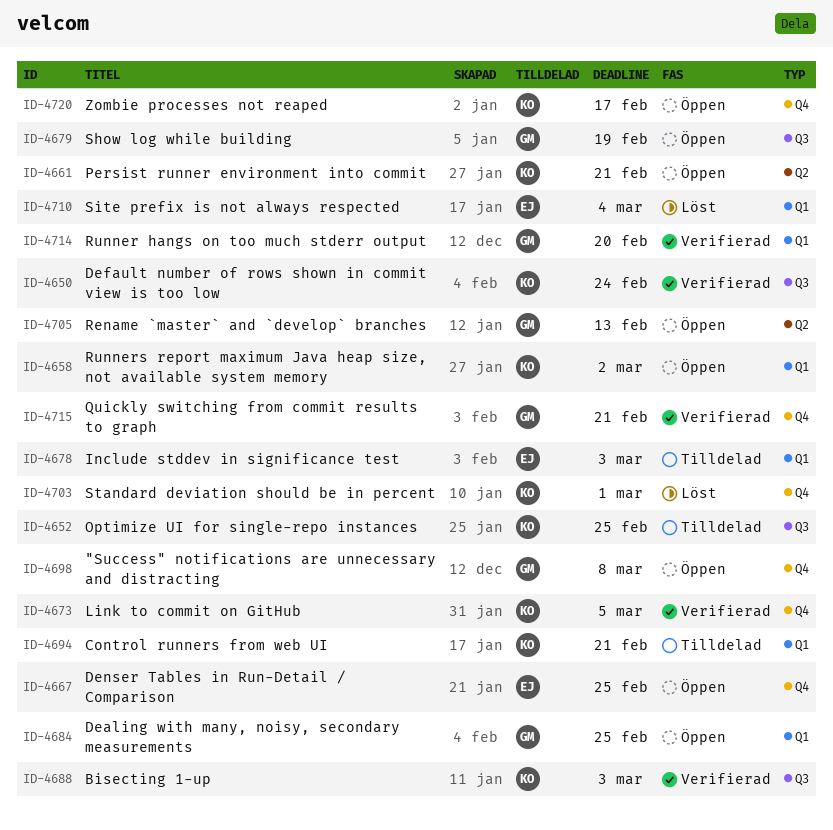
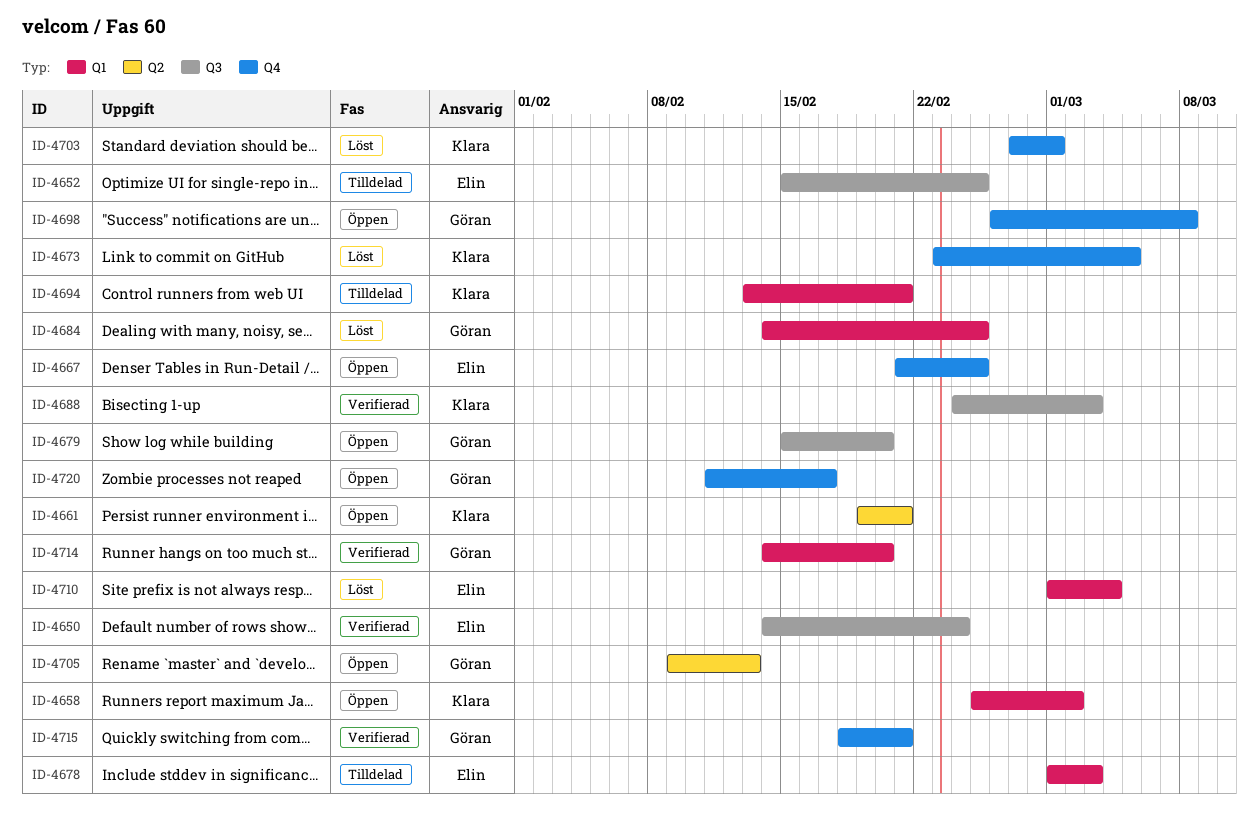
ID-4650, owner: Klara -> Elin
ID-4652, owner: Klara -> Elin
ID-4673, status: Verifierad -> Löst
ID-4679, due: Feb 19 -> Feb 20
ID-4684, status: Öppen -> Löst
ID-4720, owner: Klara -> Göran

